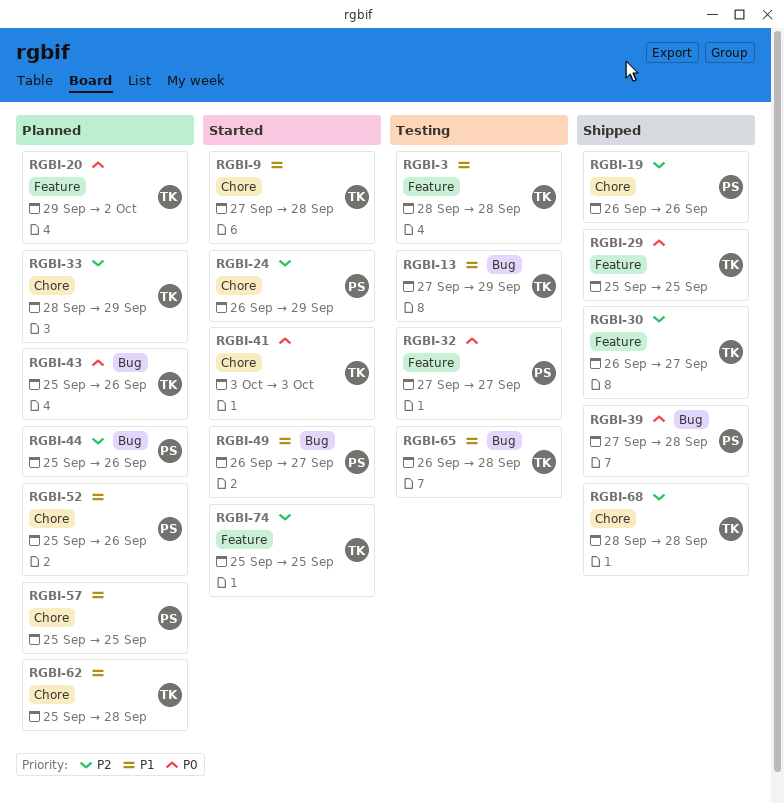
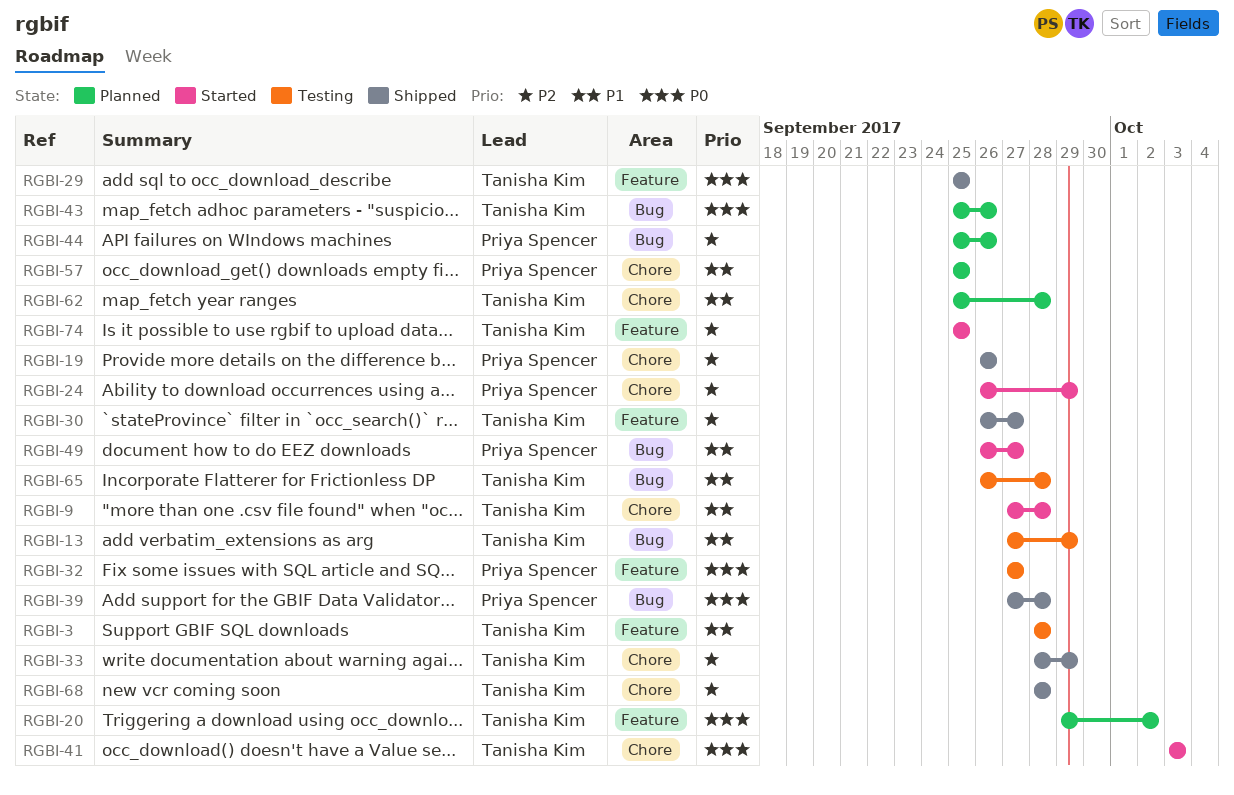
RGBI-33, status: Planned -> Shipped
RGBI-52: present -> none

